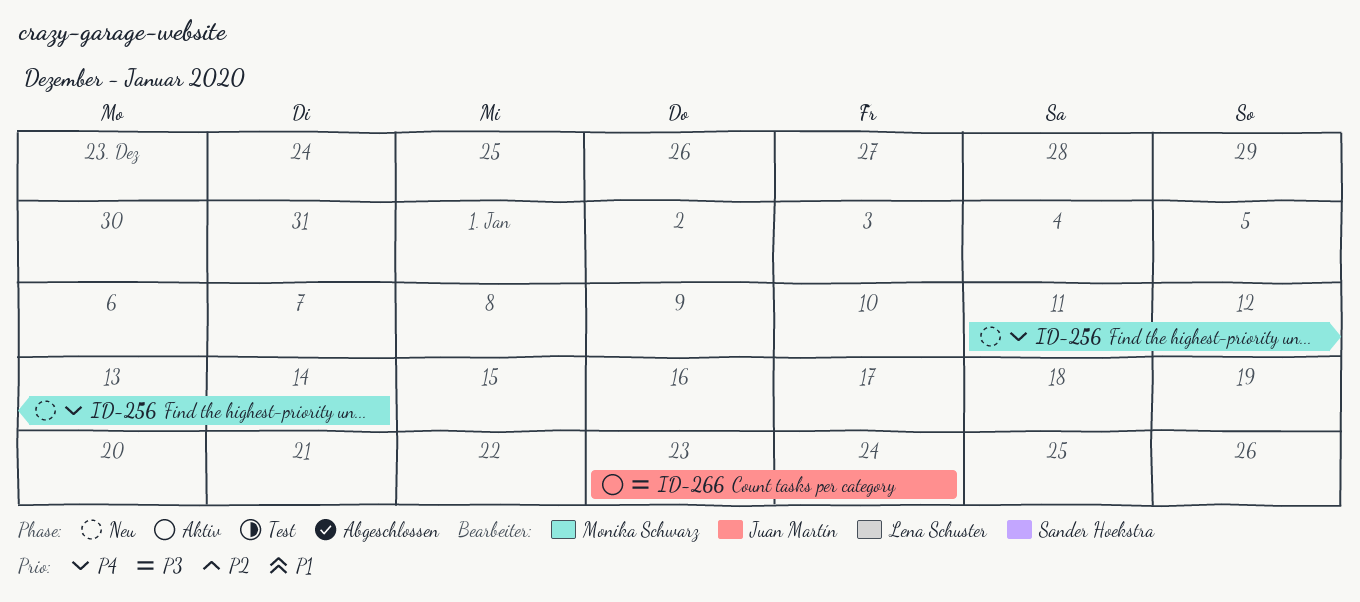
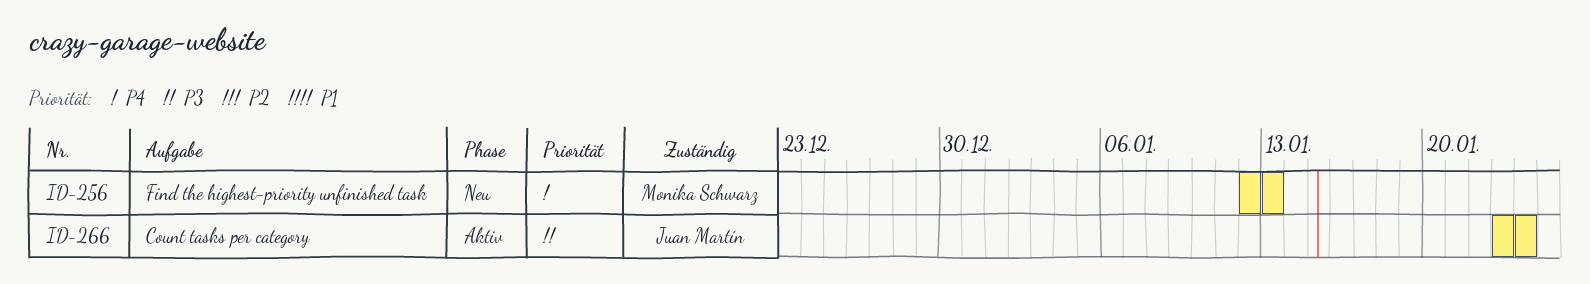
ID-256, start: Jan 11 -> Jan 12
ID-256, due: Jan 14 -> Jan 13

